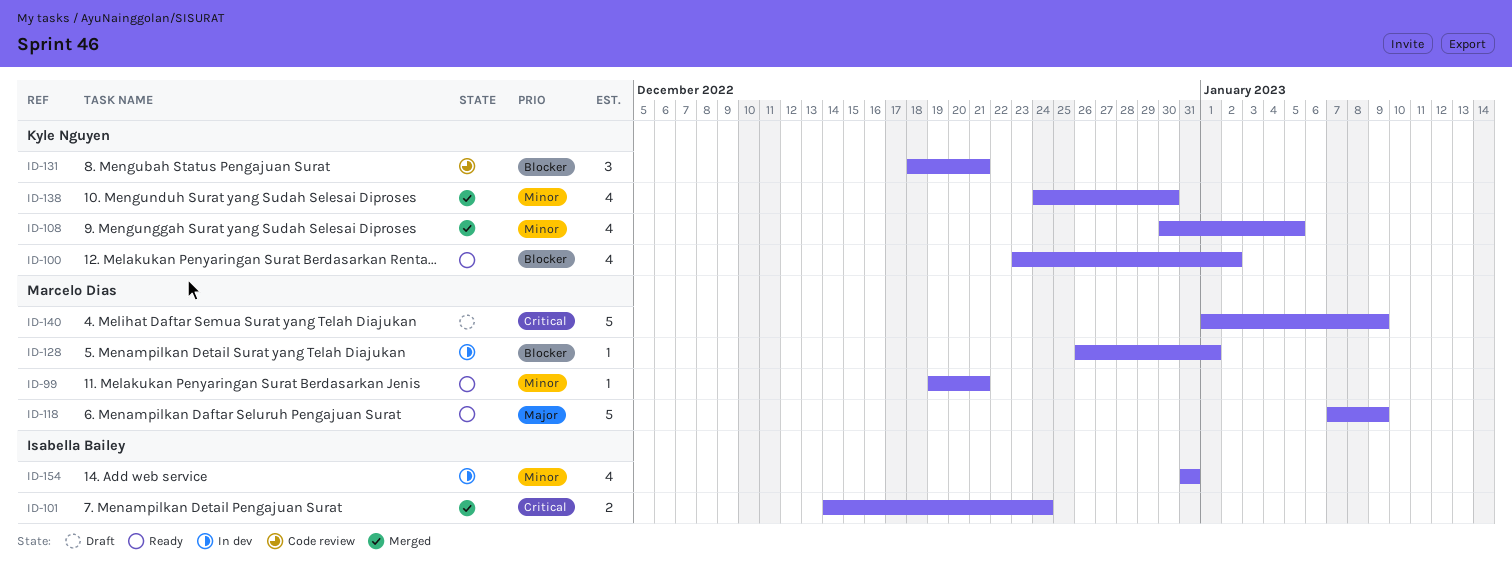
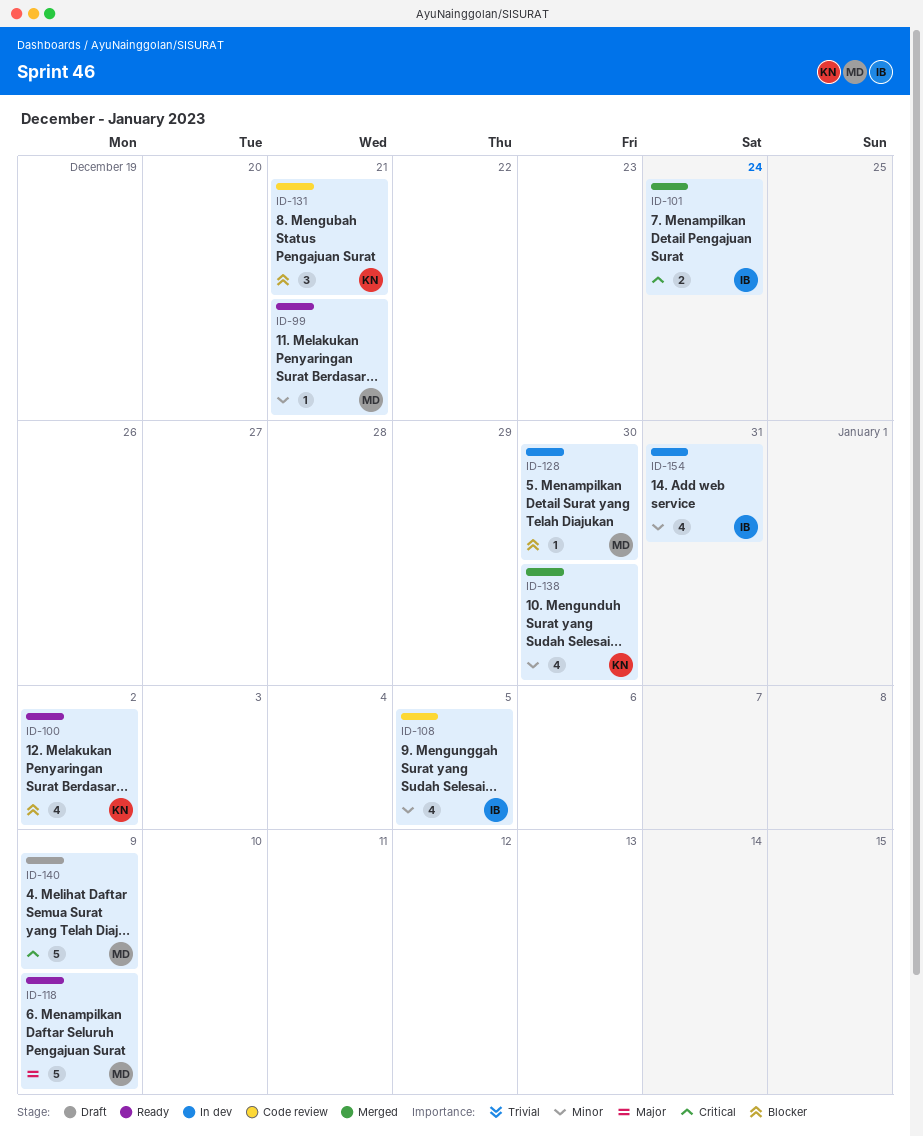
ID-108, status: Merged -> Code review
ID-108, owner: Kyle Nguyen -> Isabella Bailey
ID-128, due: Jan 1 -> Dec 30

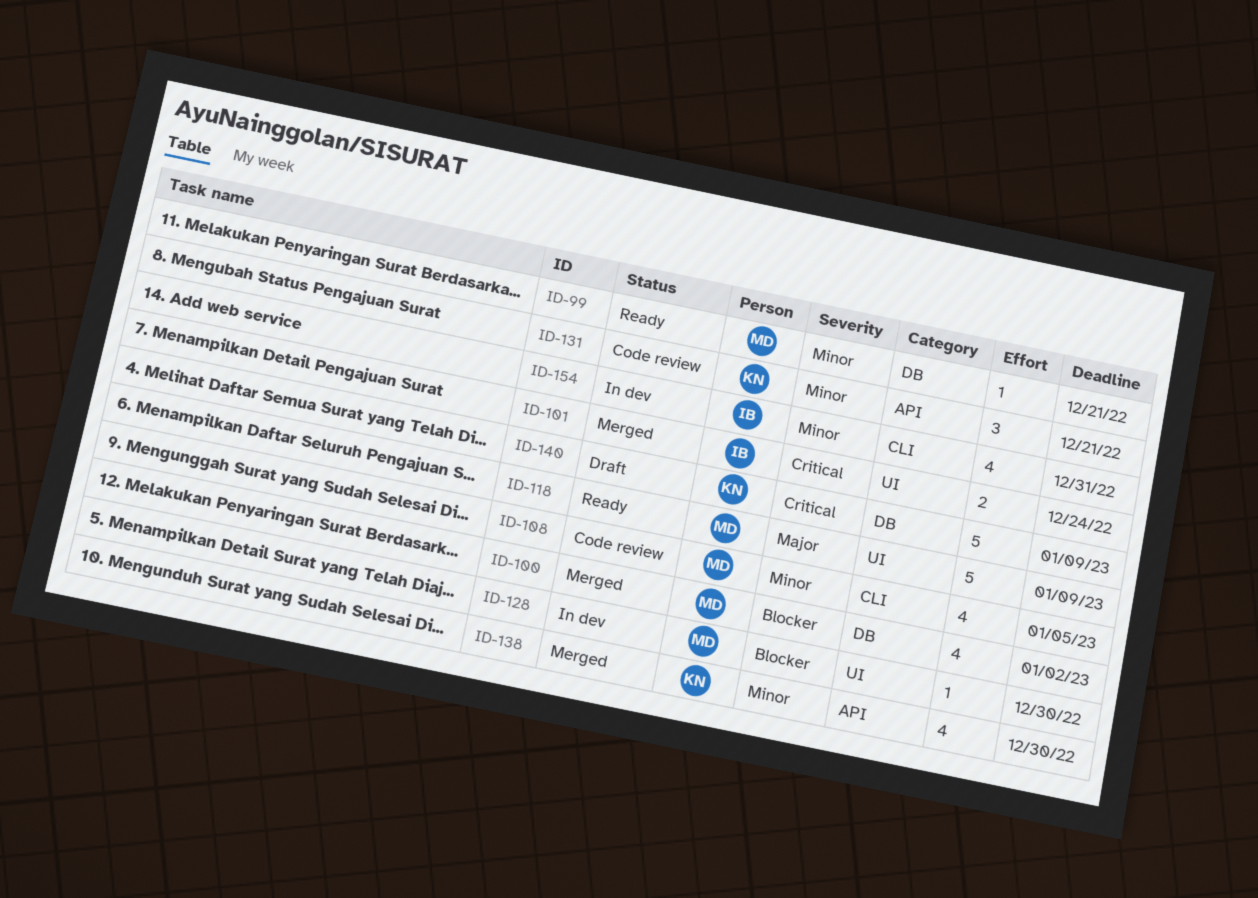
ID-100, status: Ready -> Merged
ID-100, owner: KN -> MD
ID-108, owner: IB -> MD
ID-131, priority: Blocker -> Minor
ID-140, owner: MD -> KN

